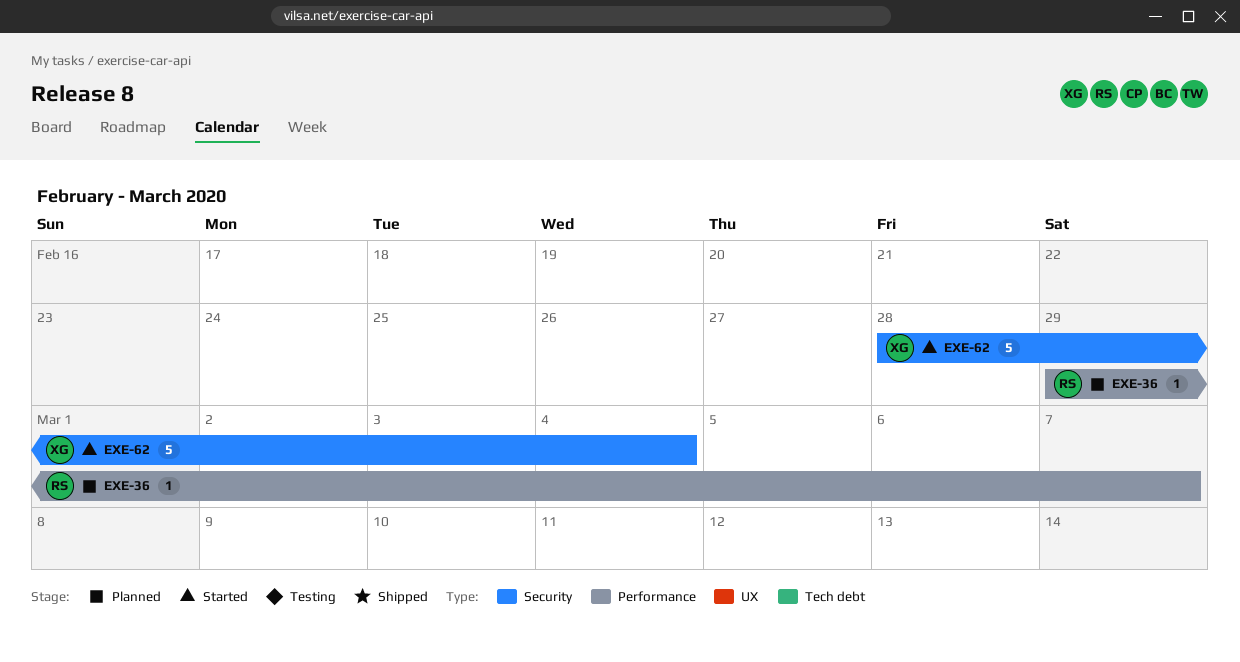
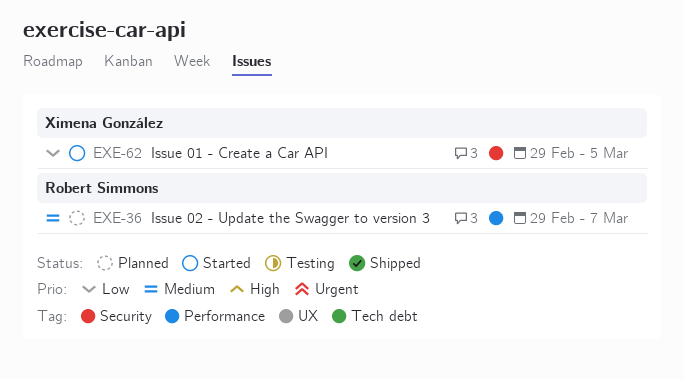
EXE-62, start: Feb 28 -> Feb 29
EXE-62, due: Mar 4 -> Mar 5

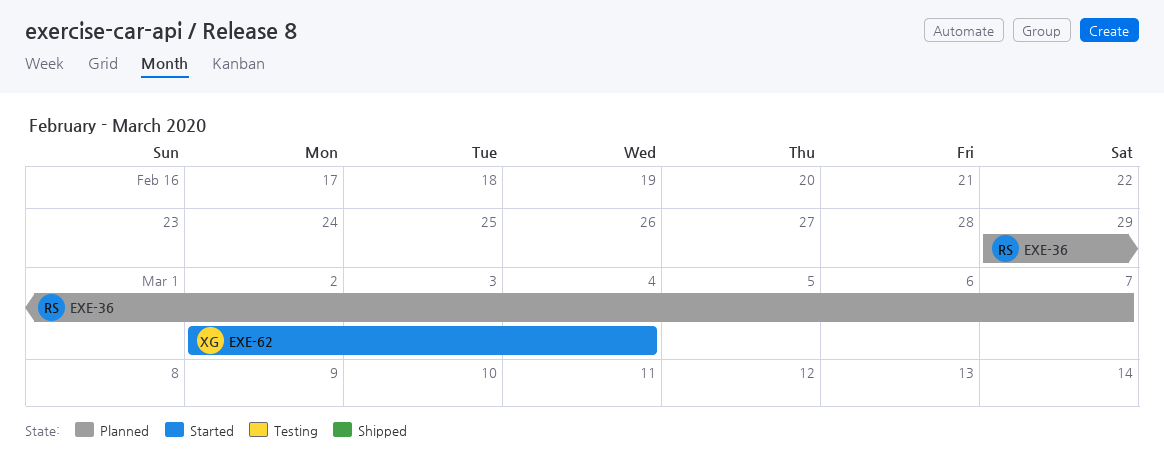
EXE-62, start: Feb 29 -> Mar 2
EXE-62, due: Mar 5 -> Mar 4

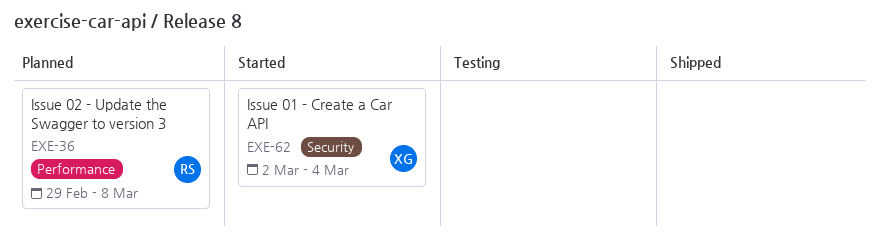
EXE-36, due: Mar 7 -> Mar 8

